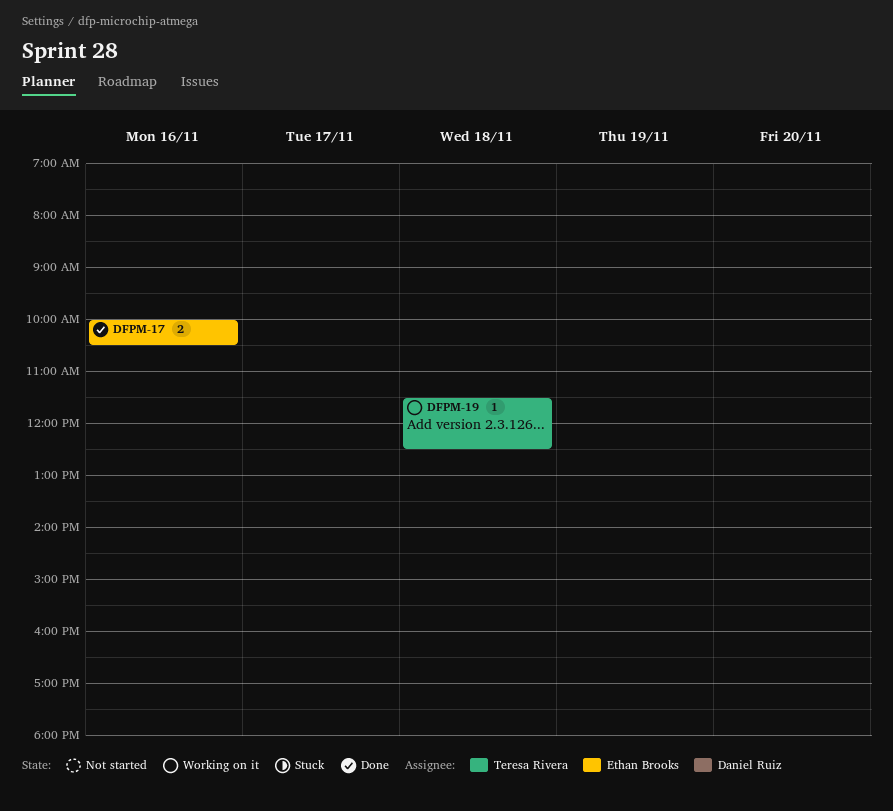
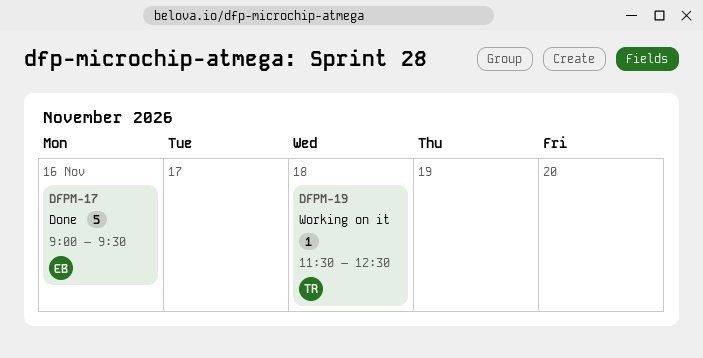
DFPM-17, estimate: 2 -> 5
DFPM-17, begins: 10:00 -> 09:00
DFPM-17, ends: 10:30 -> 09:30

